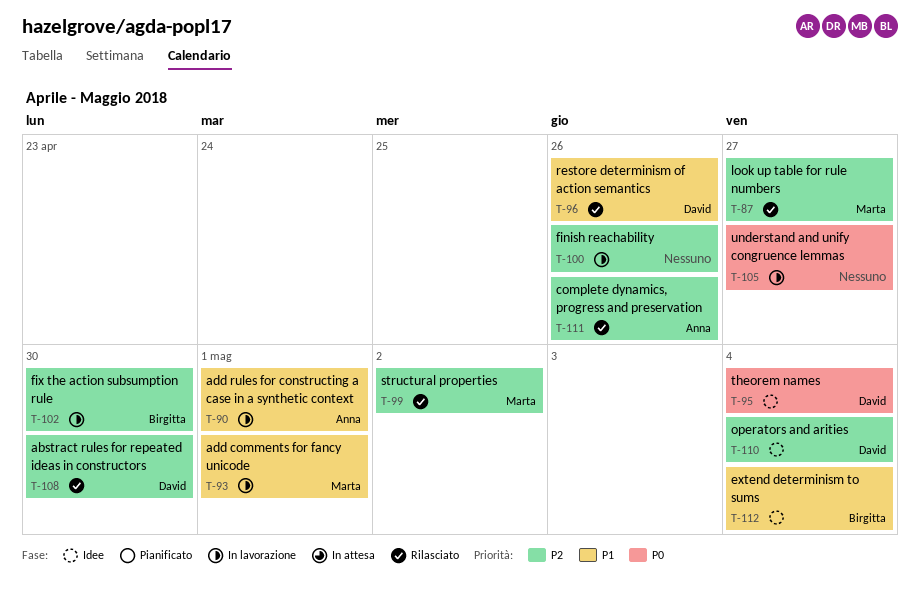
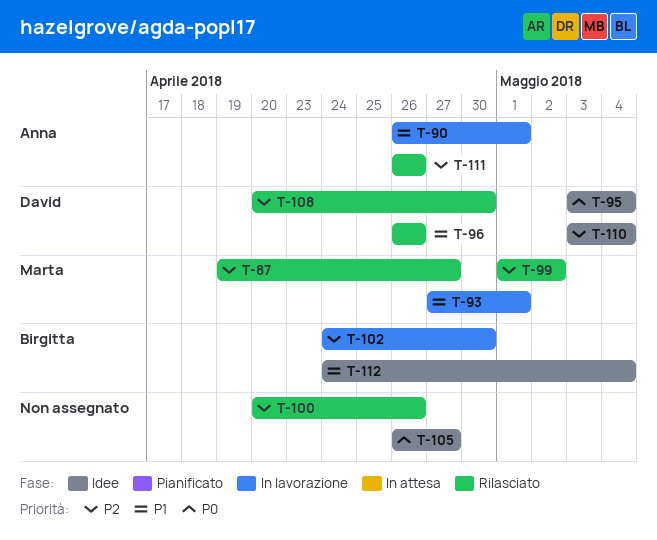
T-100, status: In lavorazione -> Rilasciato
T-105, status: In lavorazione -> Idee

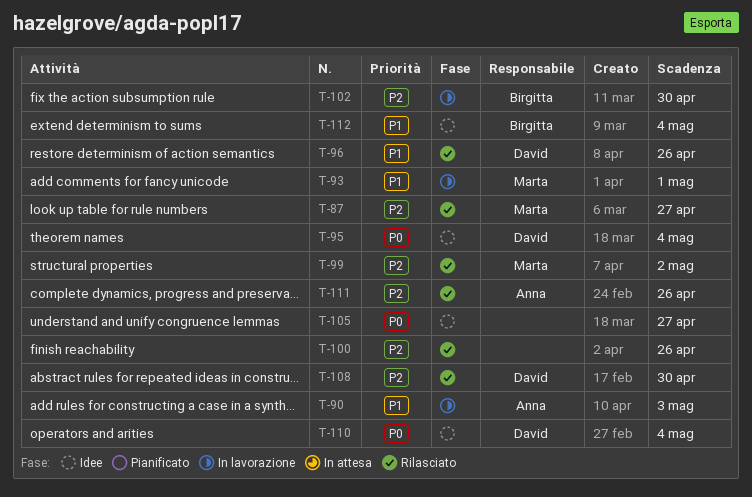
T-90, due: May 1 -> May 3
T-110, priority: P2 -> P0

